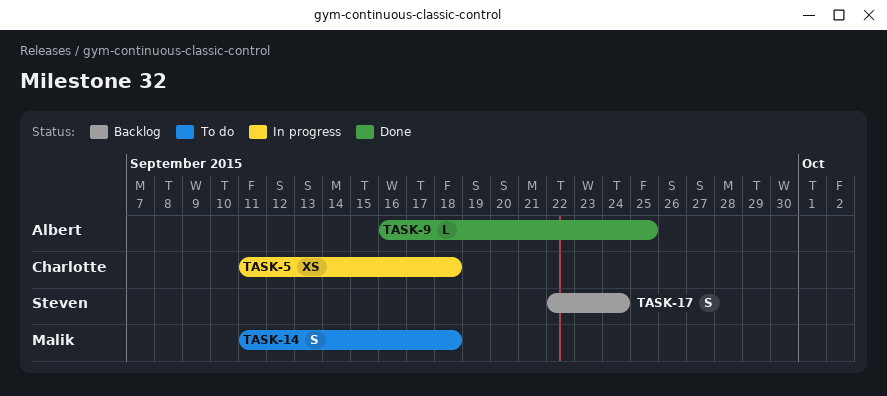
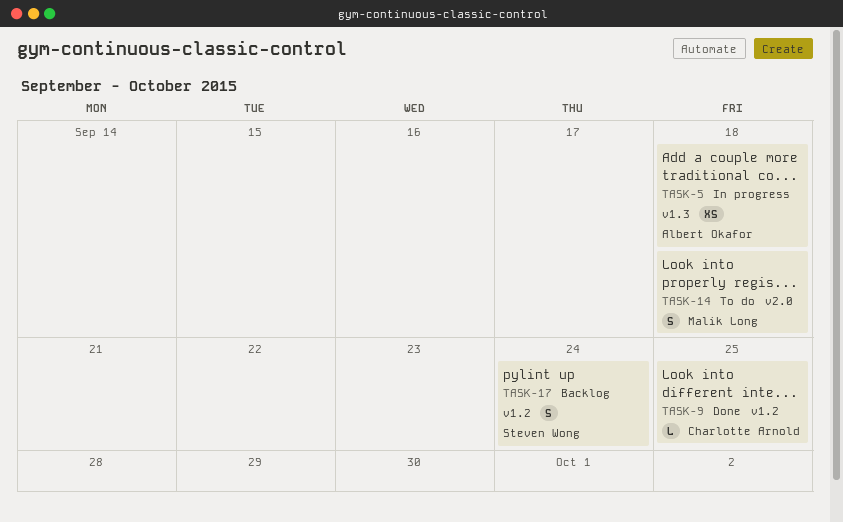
TASK-5, owner: Charlotte Arnold -> Albert Okafor
TASK-9, owner: Albert Okafor -> Charlotte Arnold

